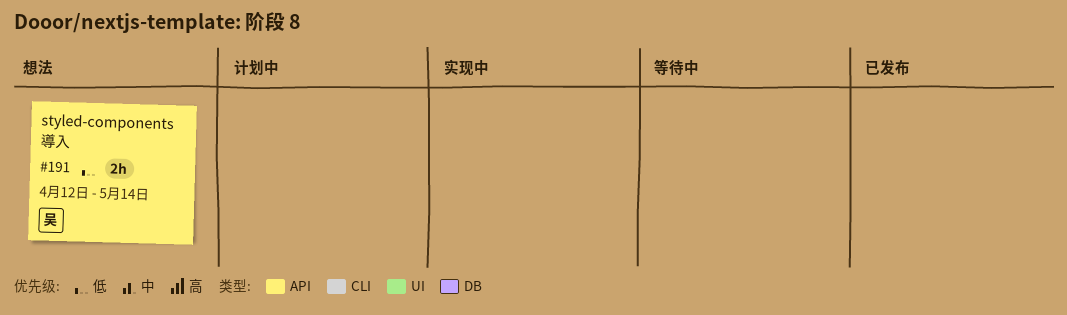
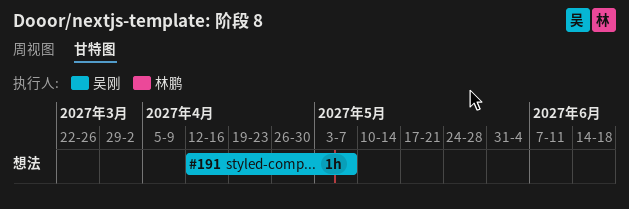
#191, estimate: 2h -> 1h
#191, due: May 14 -> May 7

